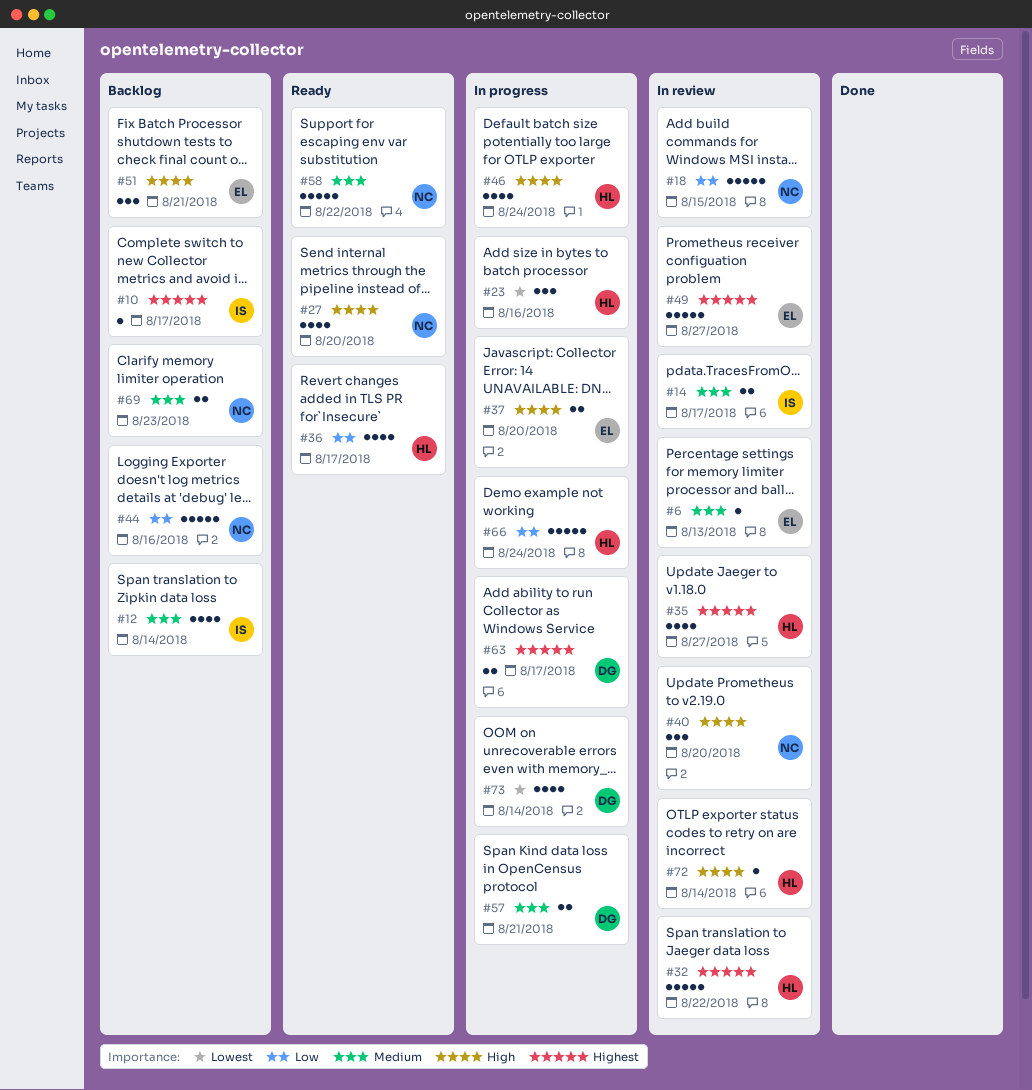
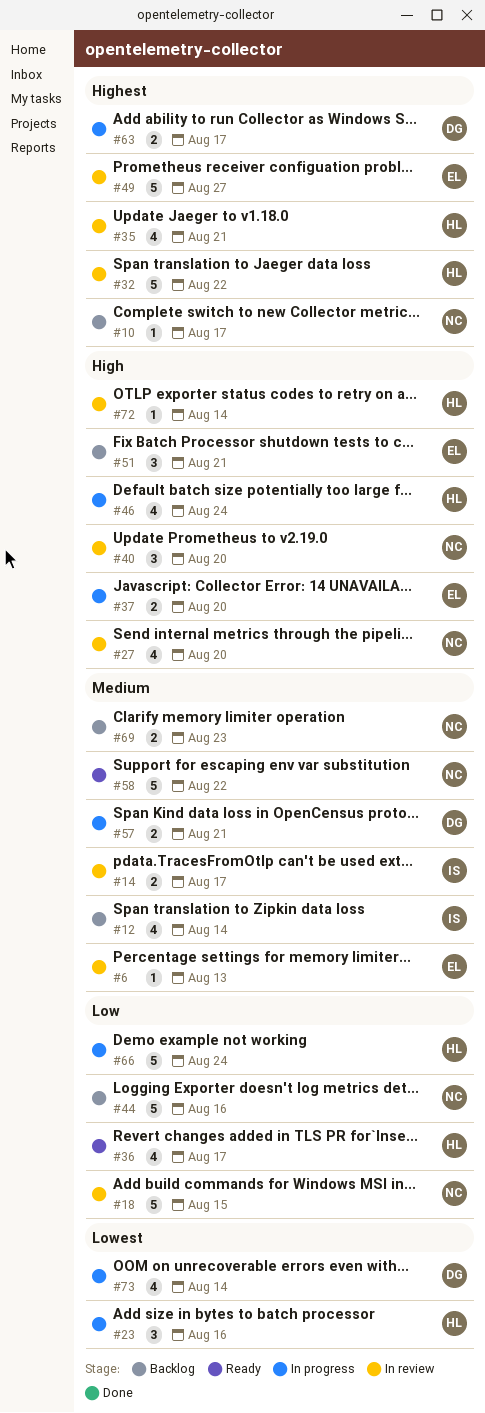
#10, owner: IS -> NC
#27, status: Ready -> In review
#35, due: Aug 27 -> Aug 21

